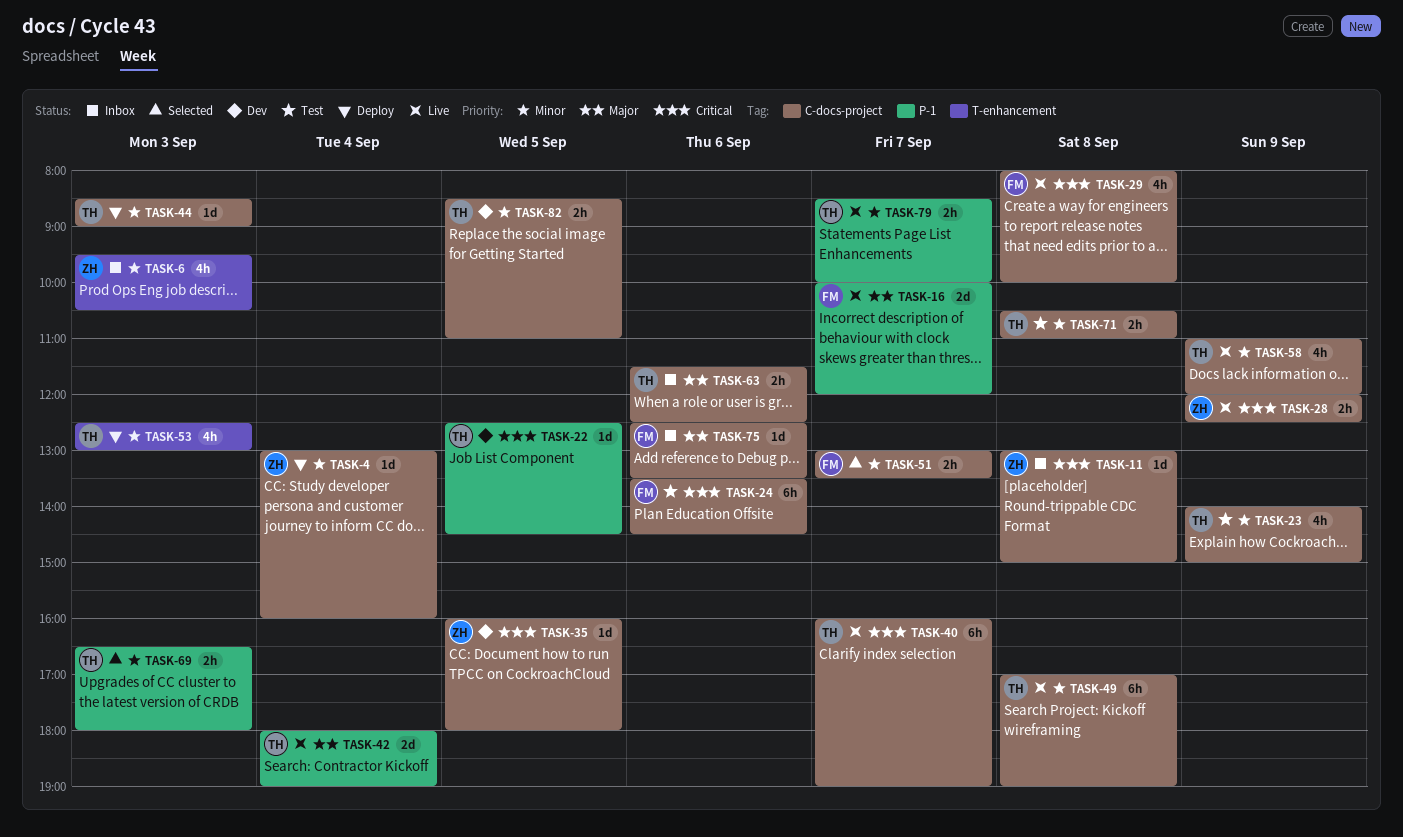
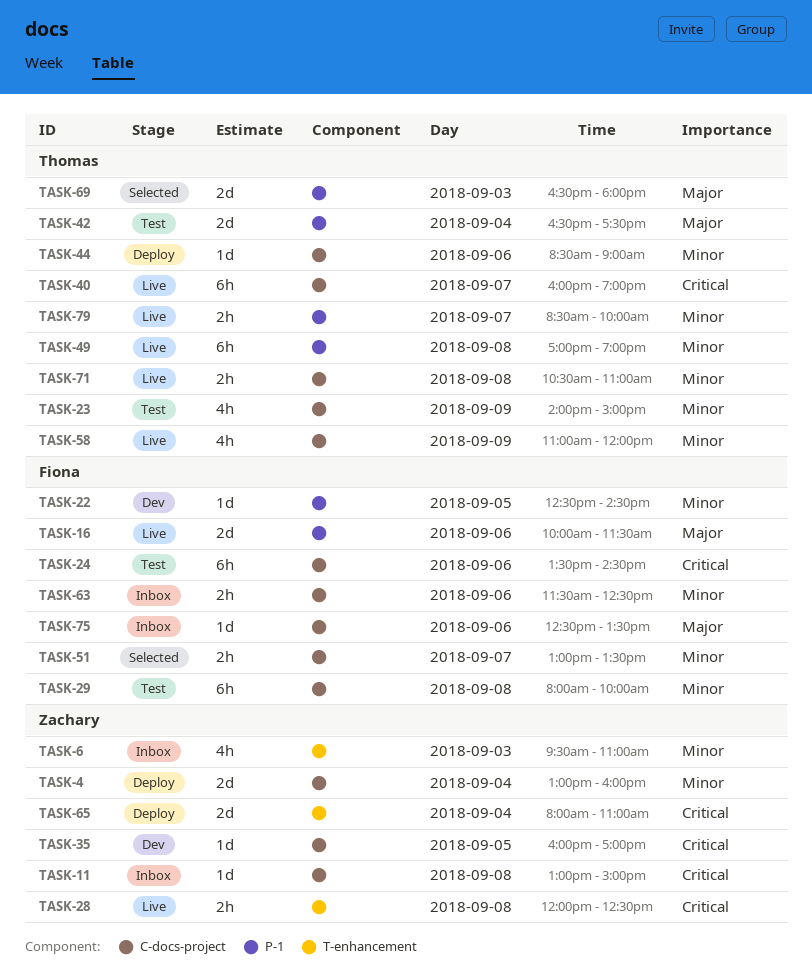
TASK-4, estimate: 1d -> 2d
TASK-6, ends: 10:30 -> 11:00
TASK-16, day: Sep 7 -> Sep 6
TASK-16, ends: 12:00 -> 11:30
TASK-22, owner: Thomas -> Fiona
TASK-22, priority: Critical -> Minor
TASK-28, label: C-docs-project -> T-enhancement
TASK-28, day: Sep 9 -> Sep 8
TASK-29, status: Live -> Test
TASK-29, priority: Critical -> Minor
TASK-29, estimate: 4h -> 6h
TASK-35, ends: 18:00 -> 17:00
TASK-42, status: Live -> Test
TASK-42, begins: 18:00 -> 16:30
TASK-42, ends: 19:00 -> 17:30
TASK-44, day: Sep 3 -> Sep 6
TASK-49, label: C-docs-project -> P-1
TASK-53: present -> none
TASK-63, owner: Thomas -> Fiona
TASK-63, priority: Major -> Minor
TASK-65: none -> present
TASK-69, priority: Minor -> Major
TASK-69, estimate: 2h -> 2d
TASK-71, status: Test -> Live
TASK-82: present -> none

